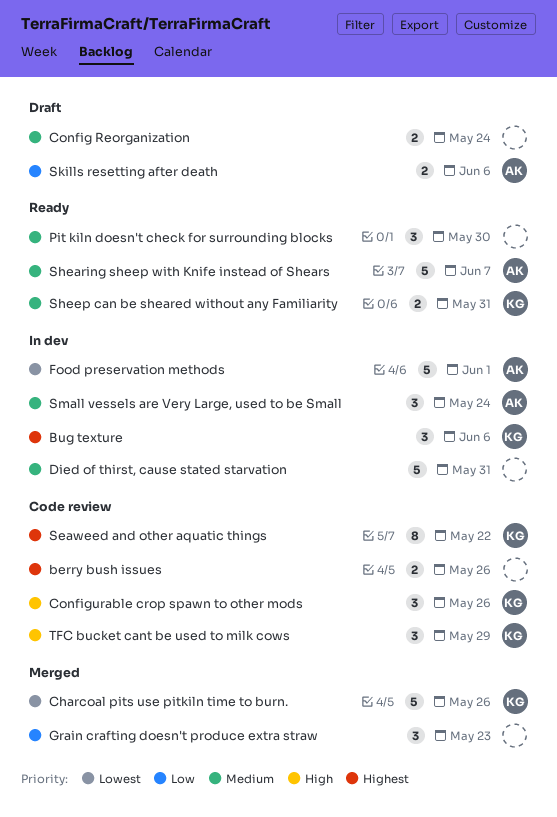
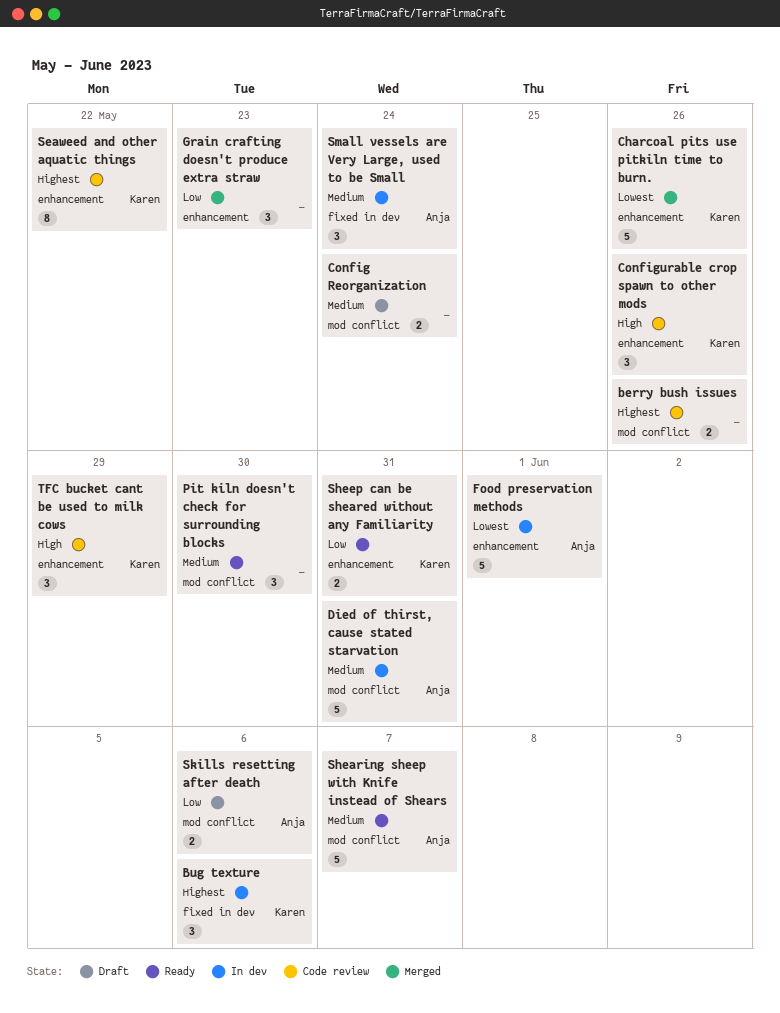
Died of thirst, cause stated starvation, owner: none -> Anja
Sheep can be sheared without any Familiarity, priority: Medium -> Low

